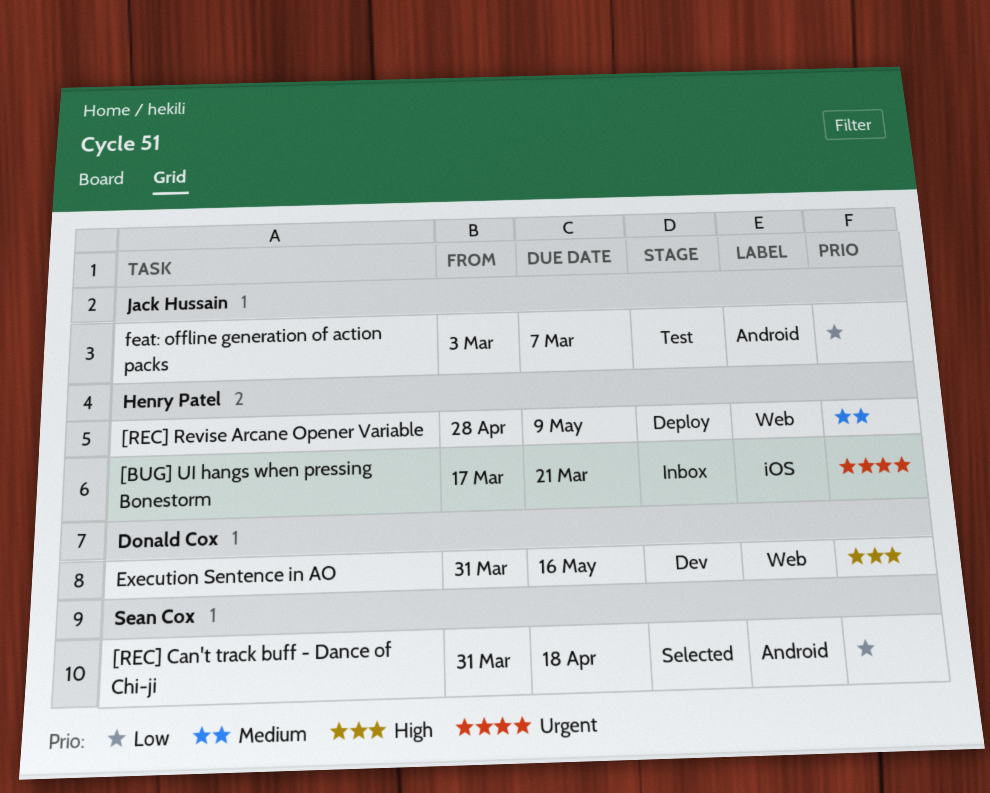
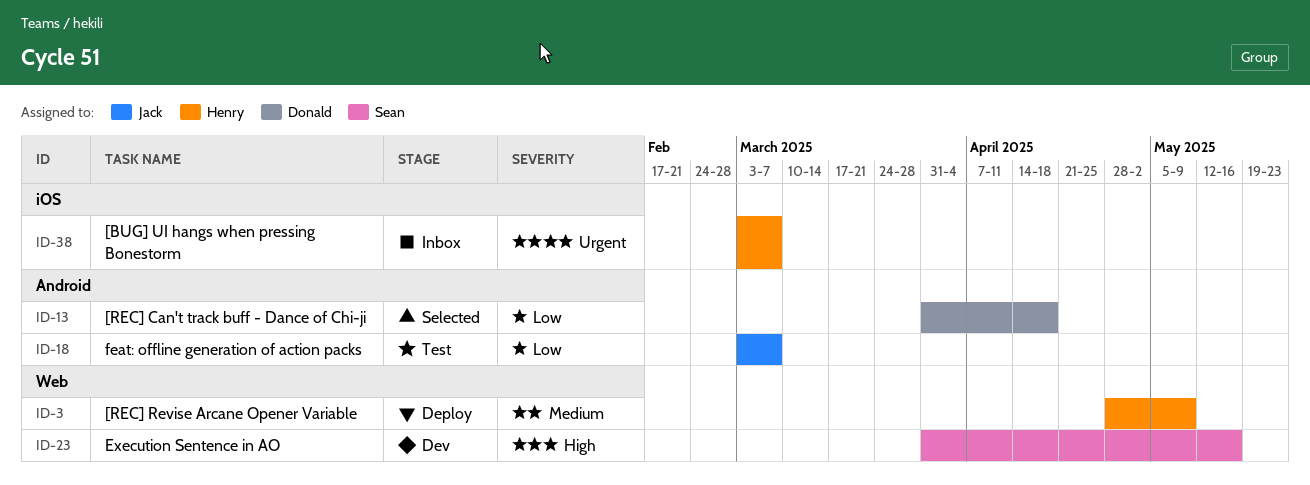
[BUG] UI hangs when pressing Bonestorm, start: Mar 17 -> Mar 3
[BUG] UI hangs when pressing Bonestorm, due: Mar 21 -> Mar 7
[REC] Can't track buff - Dance of Chi-ji, owner: Sean Cox -> Donald Cox
Execution Sentence in AO, owner: Donald Cox -> Sean Cox

